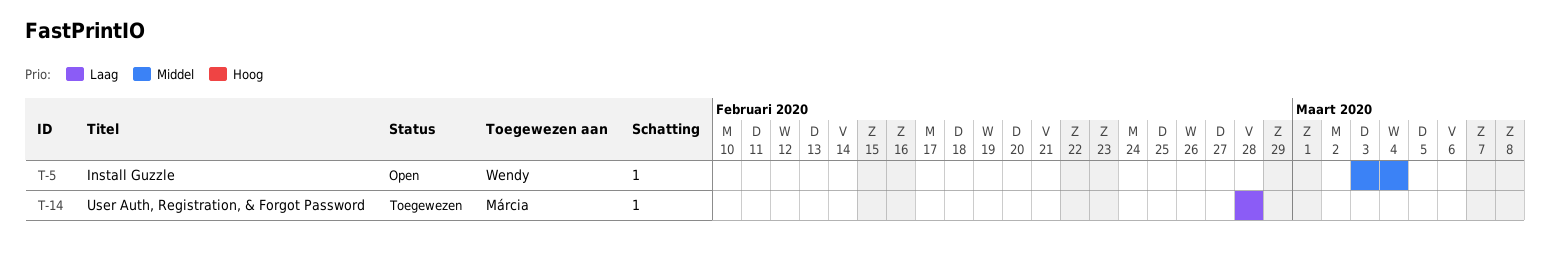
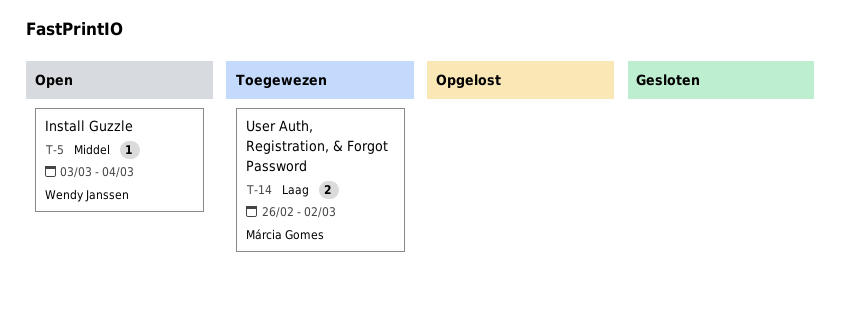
T-14, estimate: 1 -> 2
T-14, start: Feb 28 -> Feb 26
T-14, due: Feb 28 -> Mar 2

